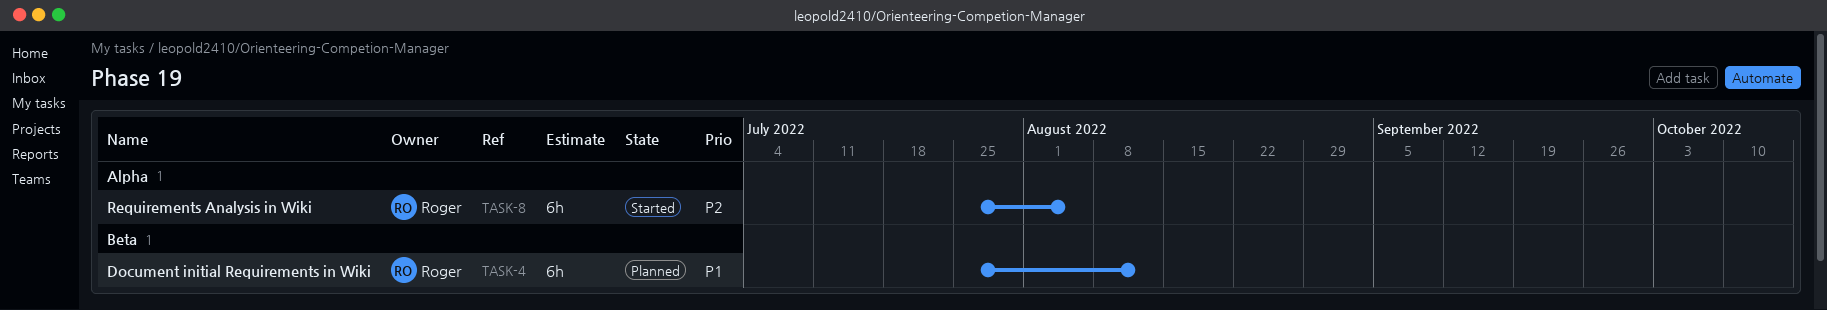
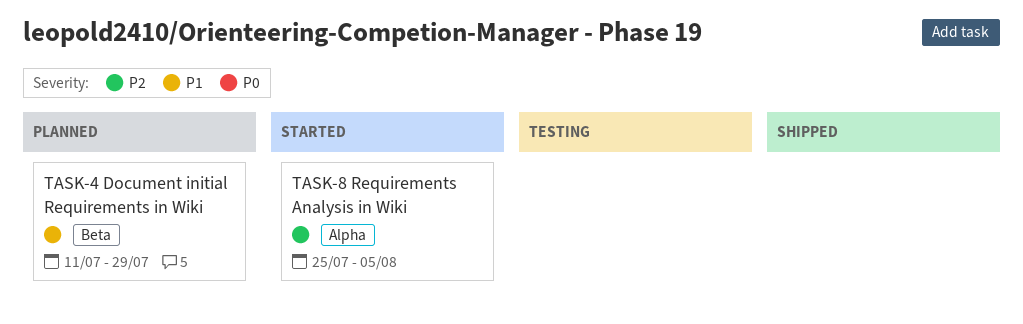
TASK-4, start: Jul 25 -> Jul 11
TASK-4, due: Aug 12 -> Jul 29

